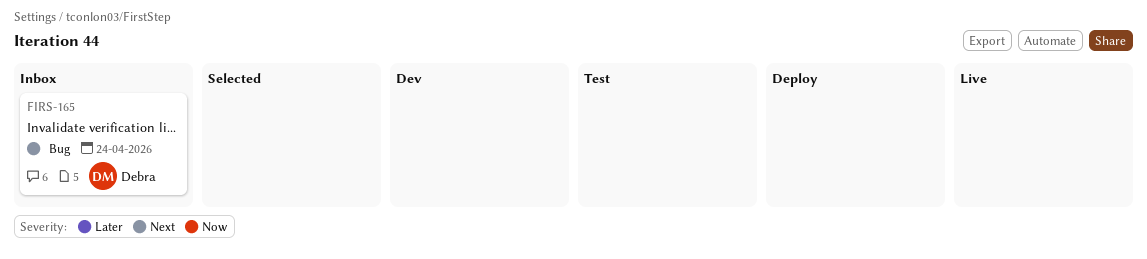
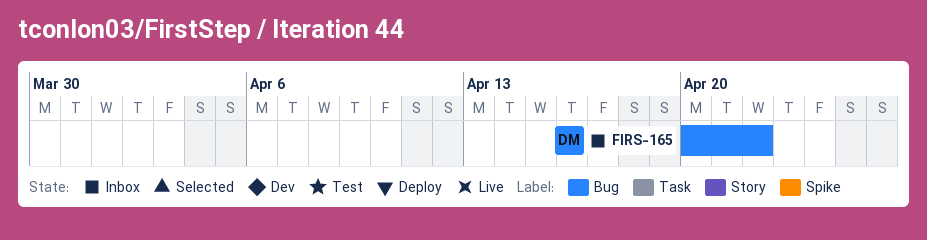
FIRS-165, due: Apr 24 -> Apr 22

